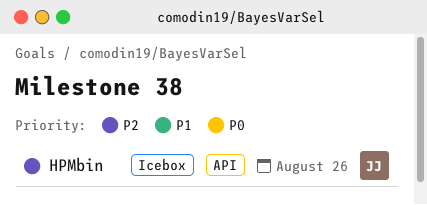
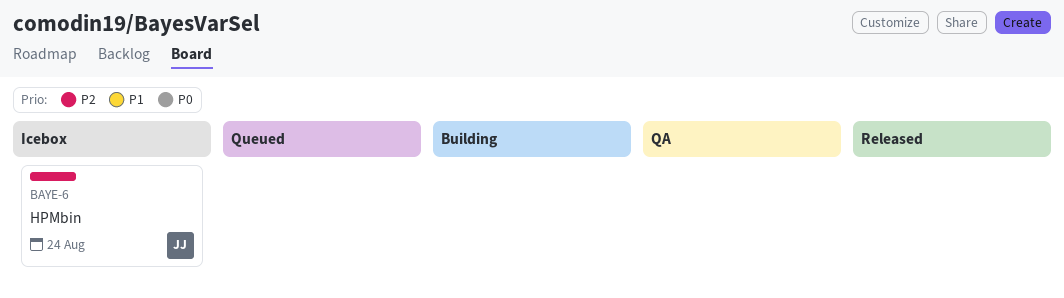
HPMbin, due: Aug 26 -> Aug 24

